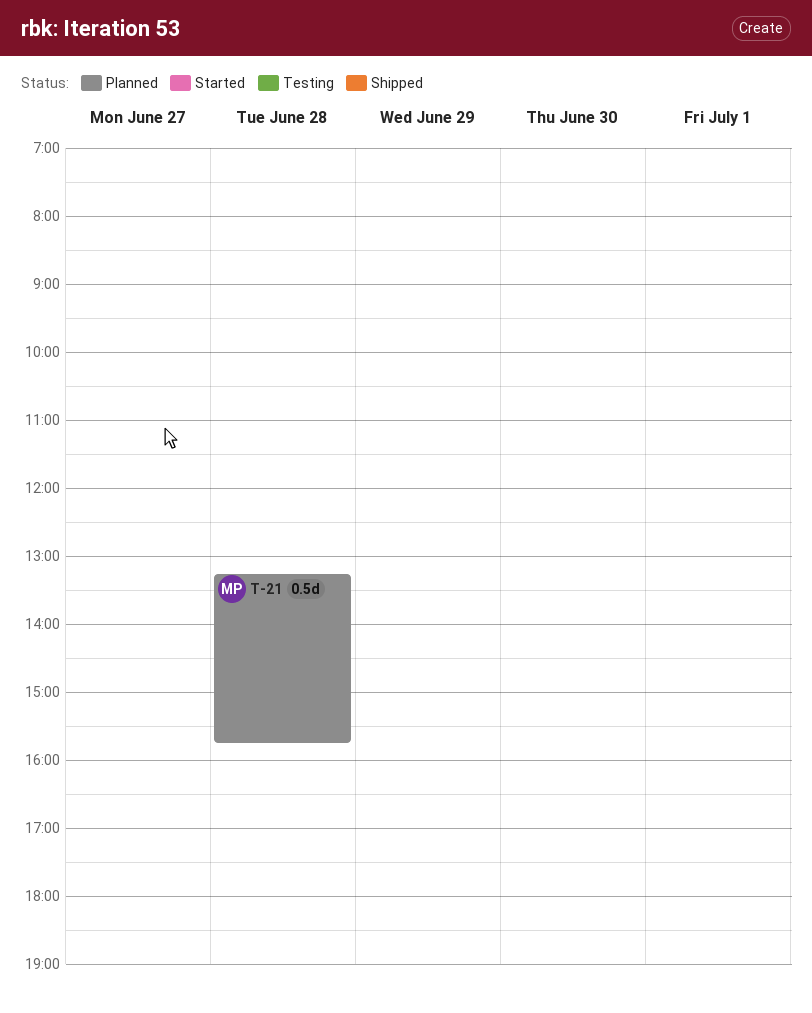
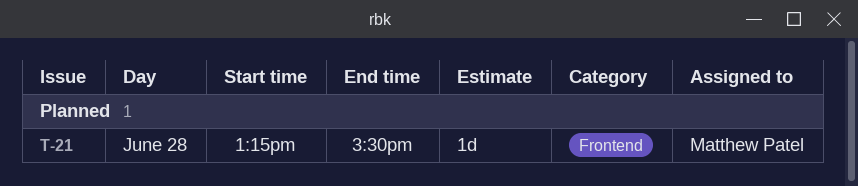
T-21, estimate: 0.5d -> 1d
T-21, ends: 15:45 -> 15:30

